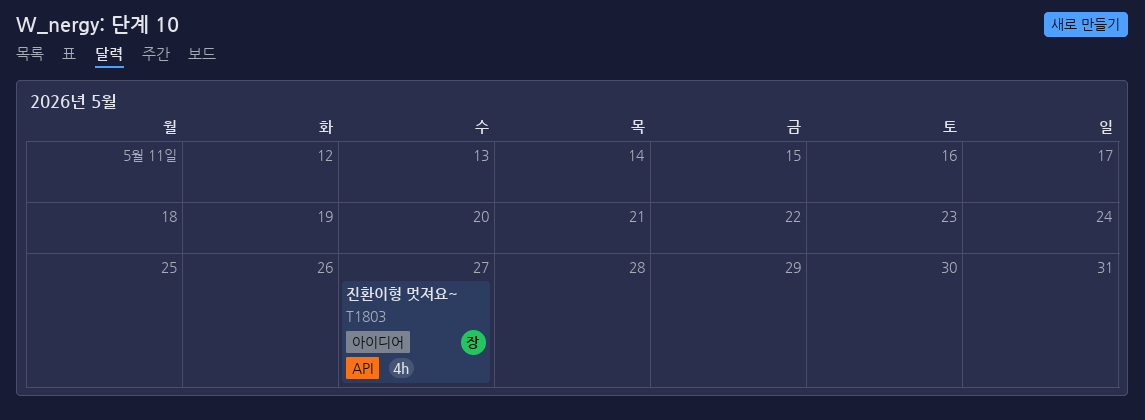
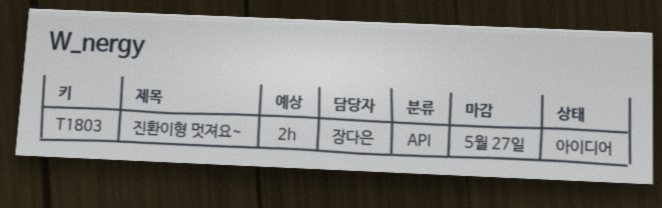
T1803, estimate: 4h -> 2h

